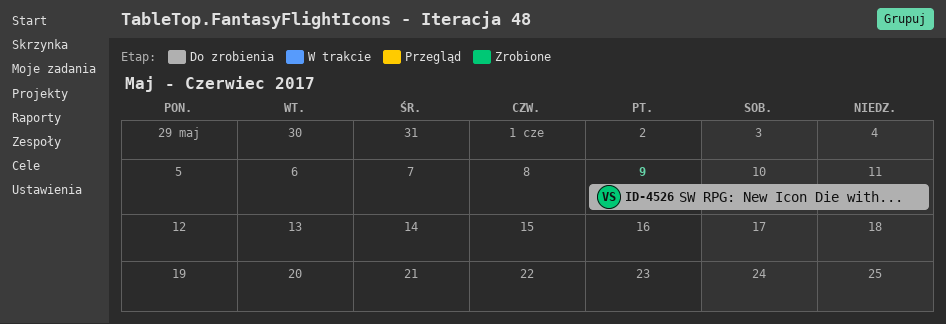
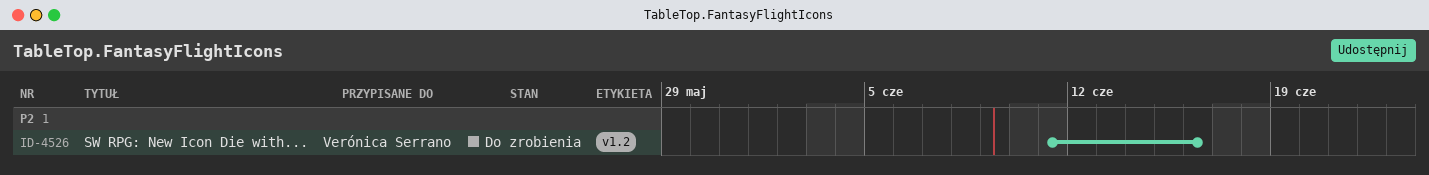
ID-4526, start: Jun 9 -> Jun 11
ID-4526, due: Jun 11 -> Jun 16

